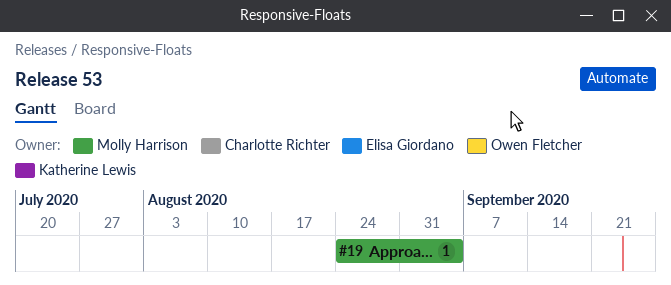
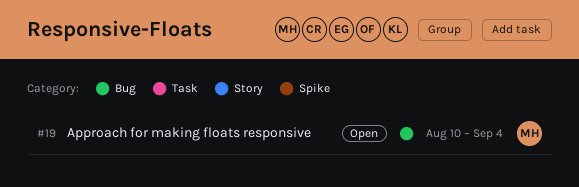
#19, start: Aug 24 -> Aug 10

